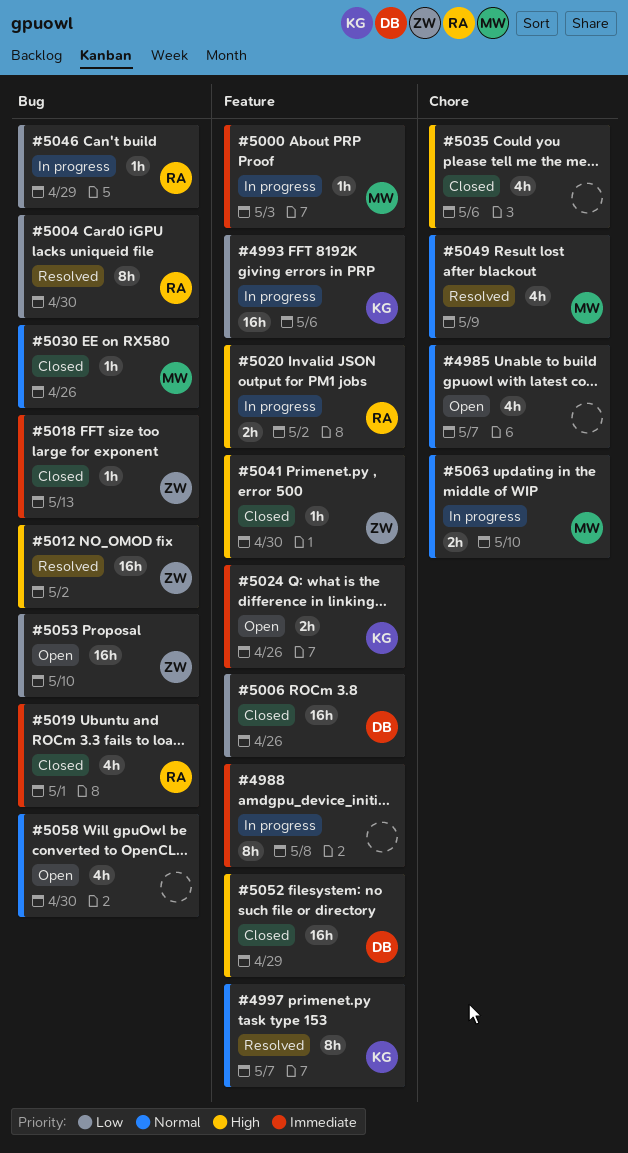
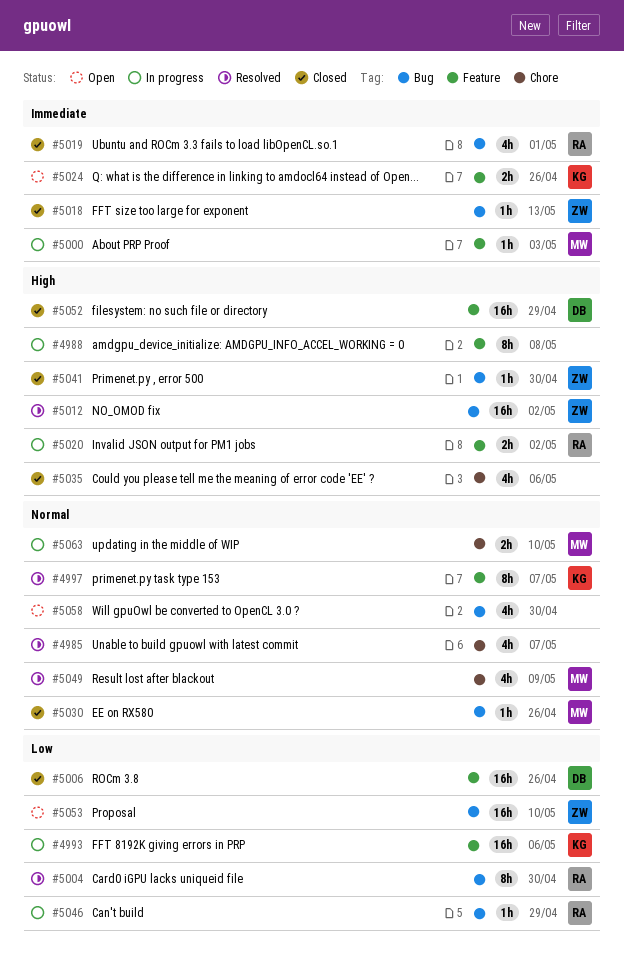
#4985, status: Open -> Resolved
#4988, priority: Immediate -> High
#5041, label: Feature -> Bug

